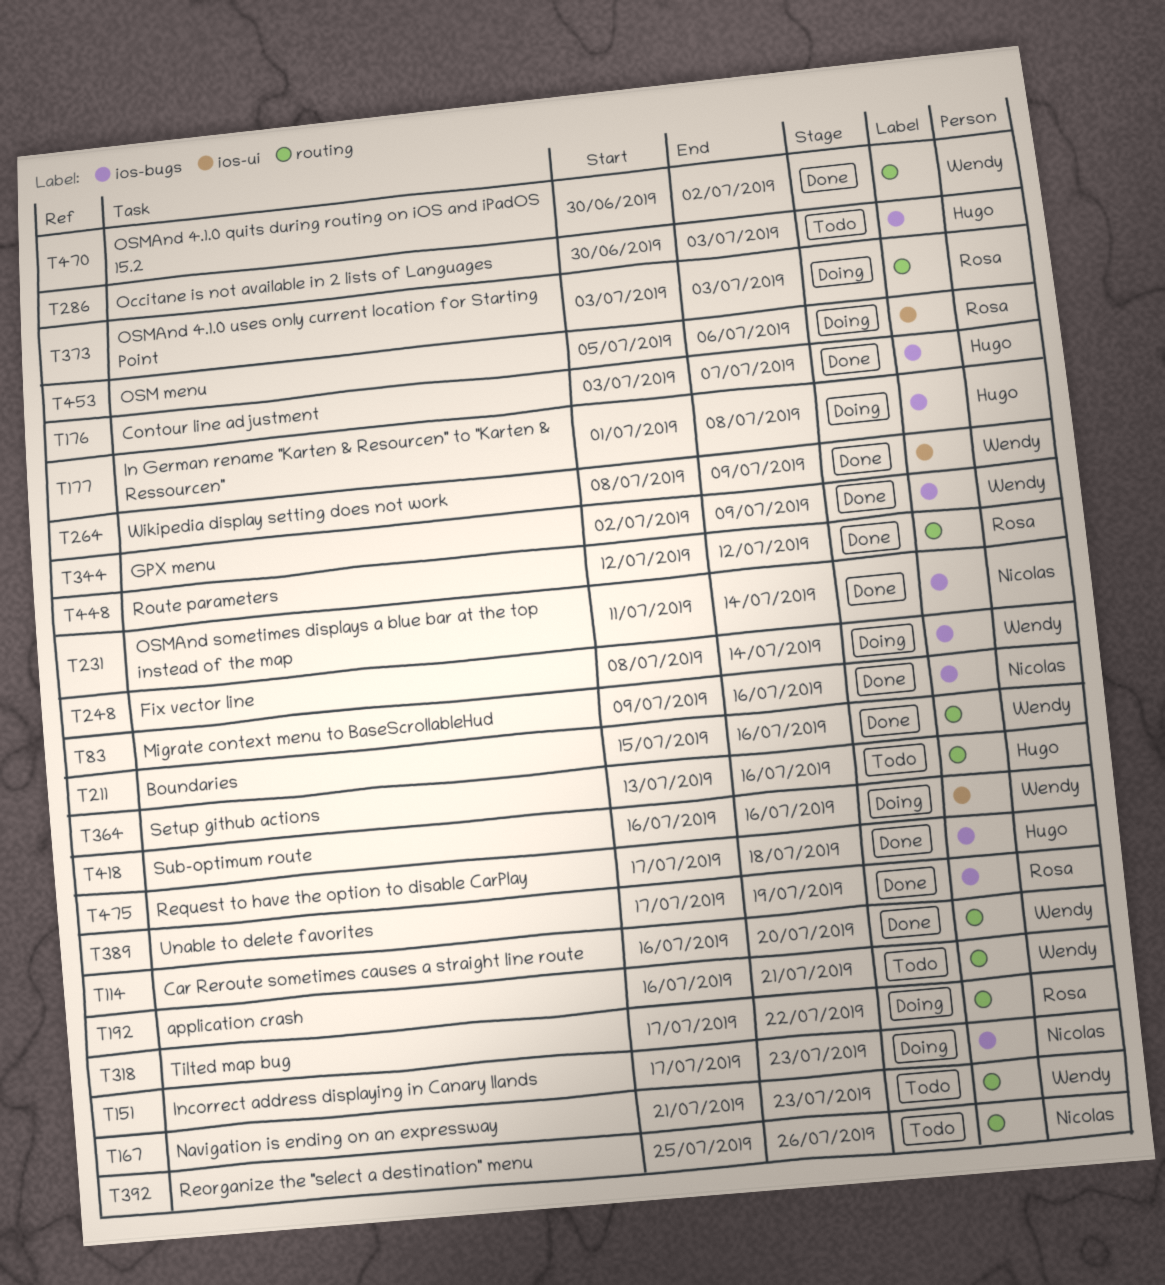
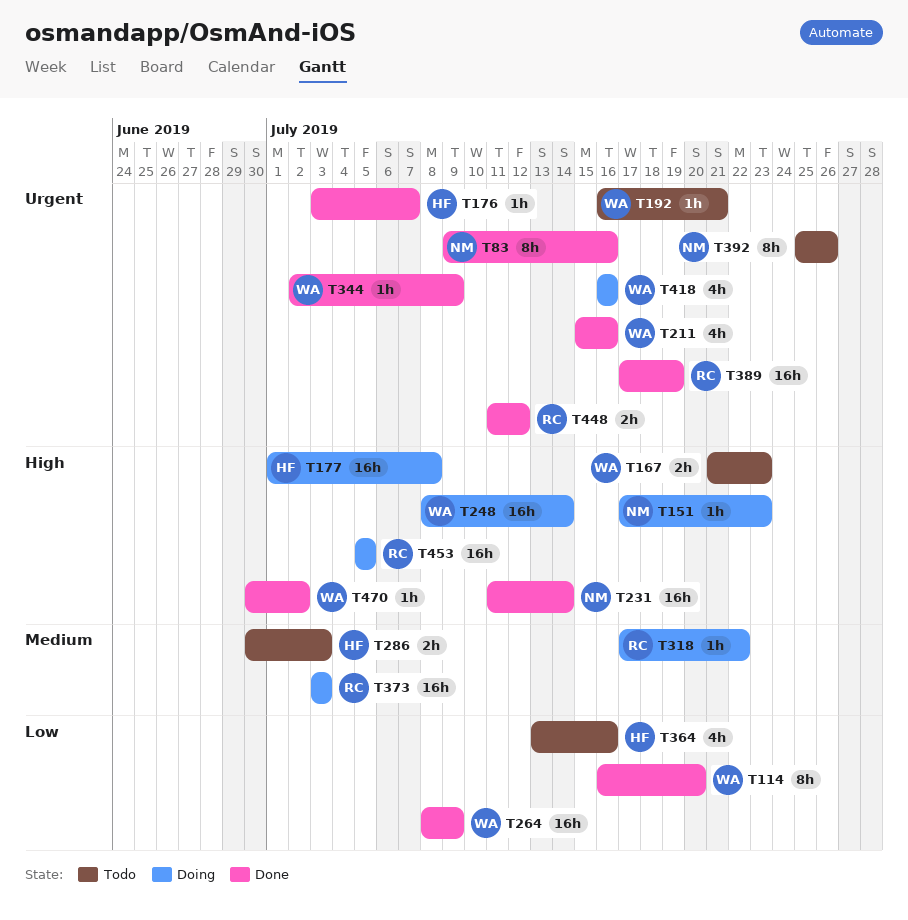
T448, start: Jul 12 -> Jul 11
T453, due: Jul 6 -> Jul 5
T475: present -> none

